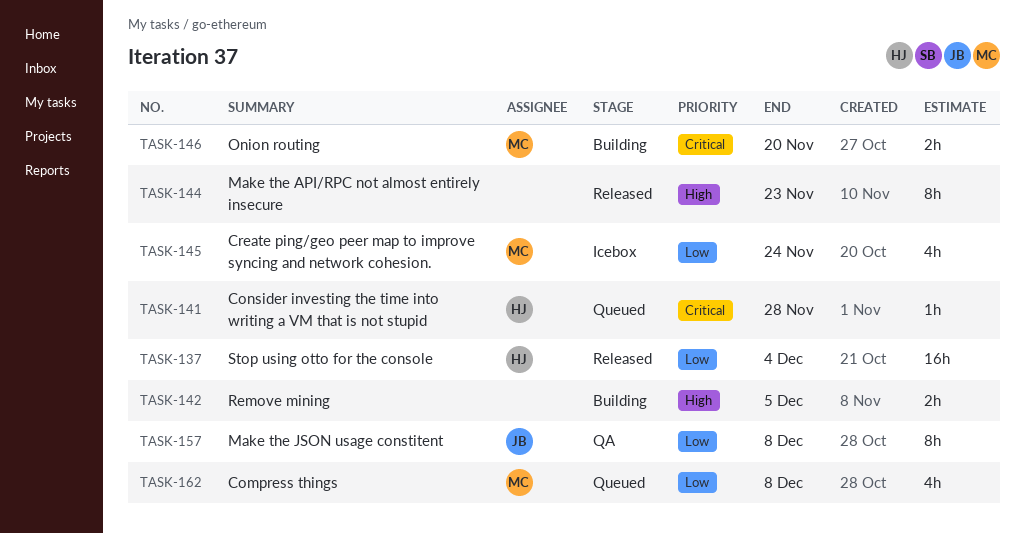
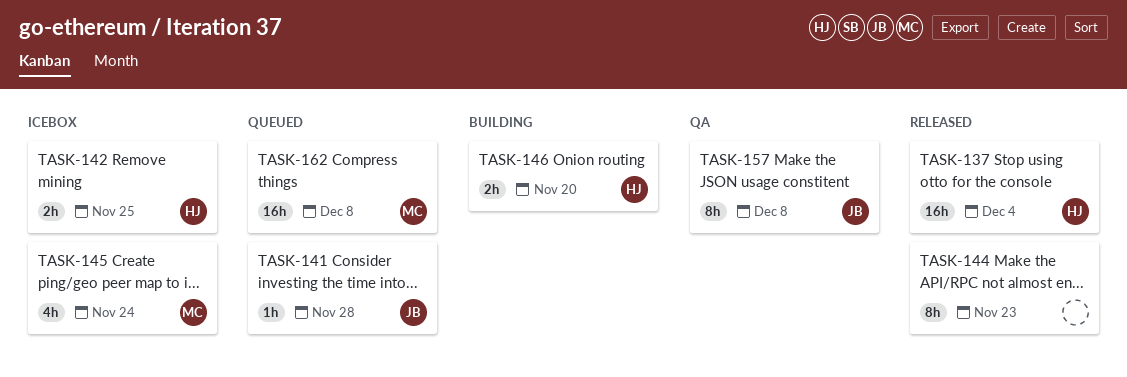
TASK-141, owner: HJ -> JB
TASK-142, status: Building -> Icebox
TASK-142, owner: none -> HJ
TASK-142, due: Dec 5 -> Nov 25
TASK-146, owner: MC -> HJ
TASK-162, estimate: 4h -> 16h

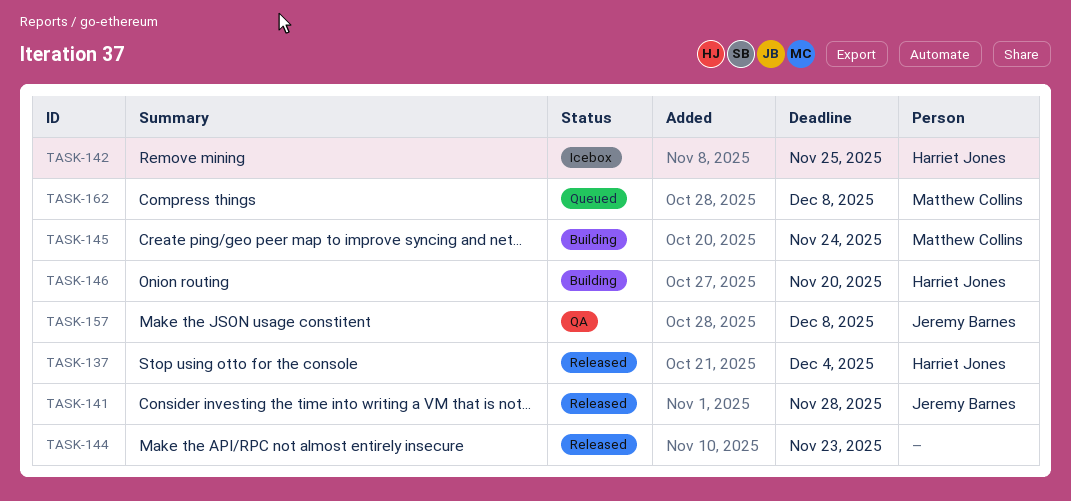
TASK-141, status: Queued -> Released
TASK-145, status: Icebox -> Building

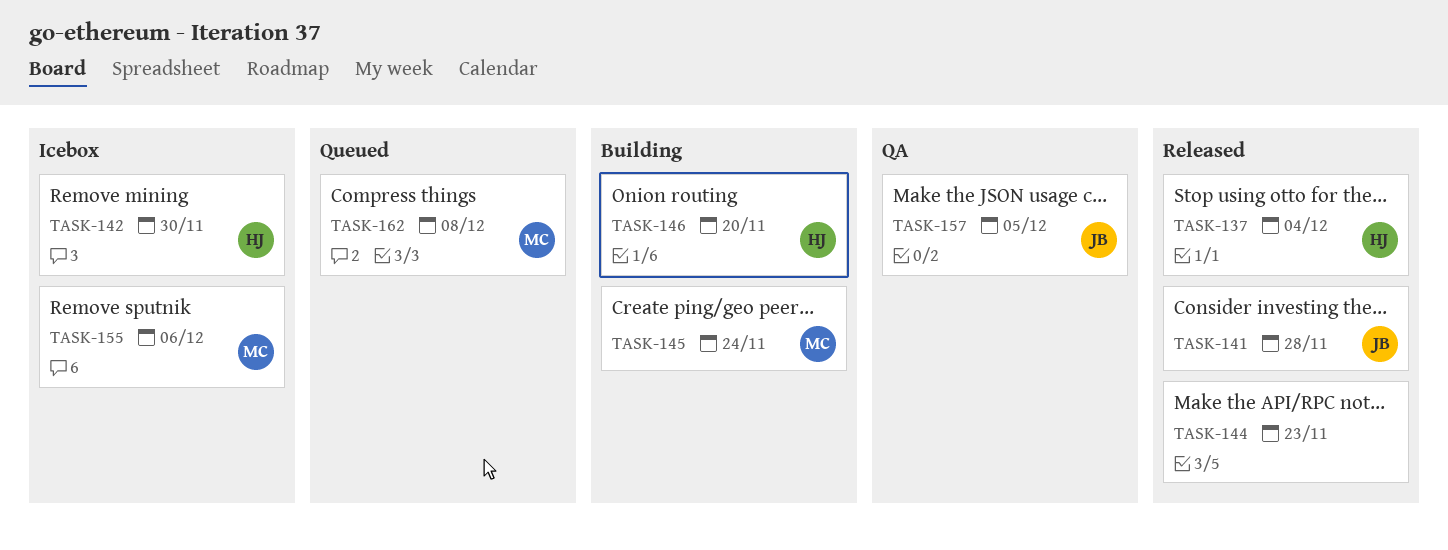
TASK-142, due: Nov 25 -> Nov 30
TASK-155: none -> present
TASK-157, due: Dec 8 -> Dec 5

